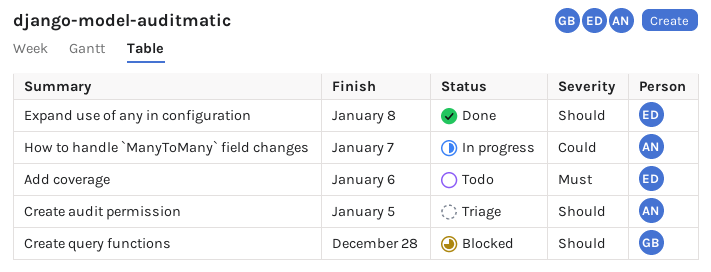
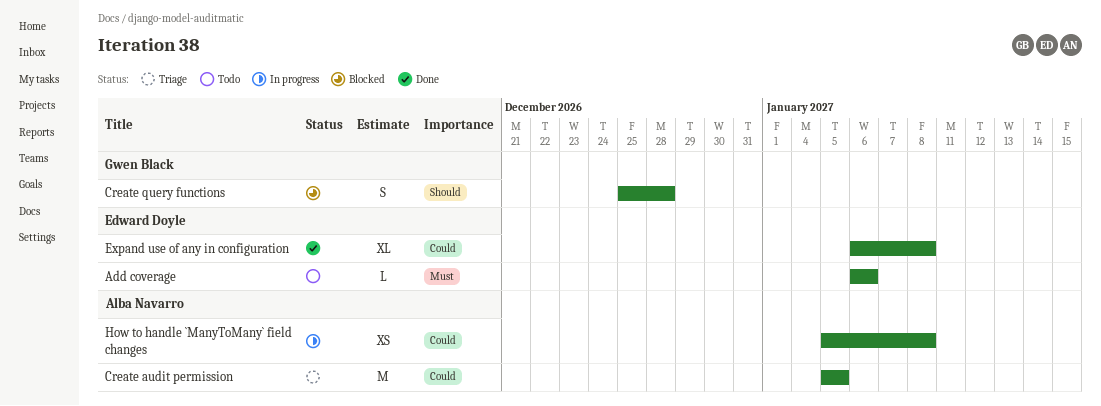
Create audit permission, priority: Should -> Could
Expand use of any in configuration, priority: Should -> Could
How to handle `ManyToMany` field changes, due: Jan 7 -> Jan 8

